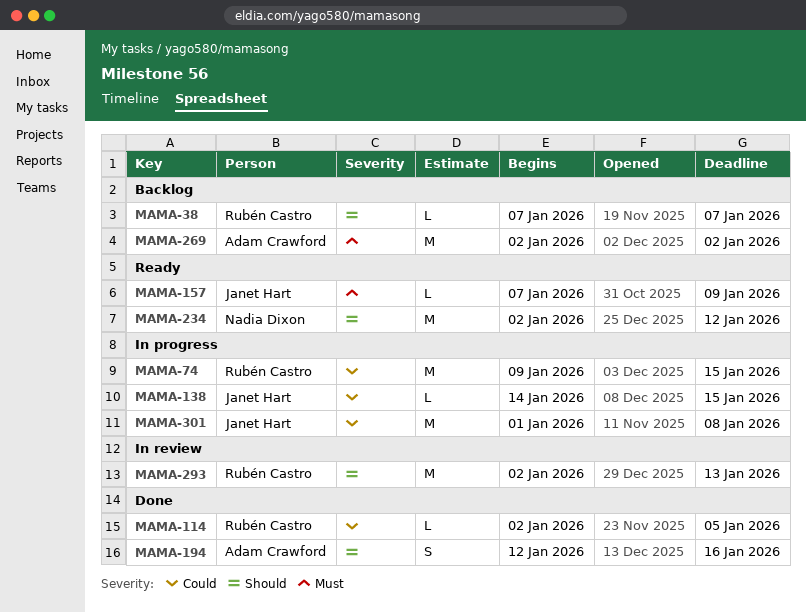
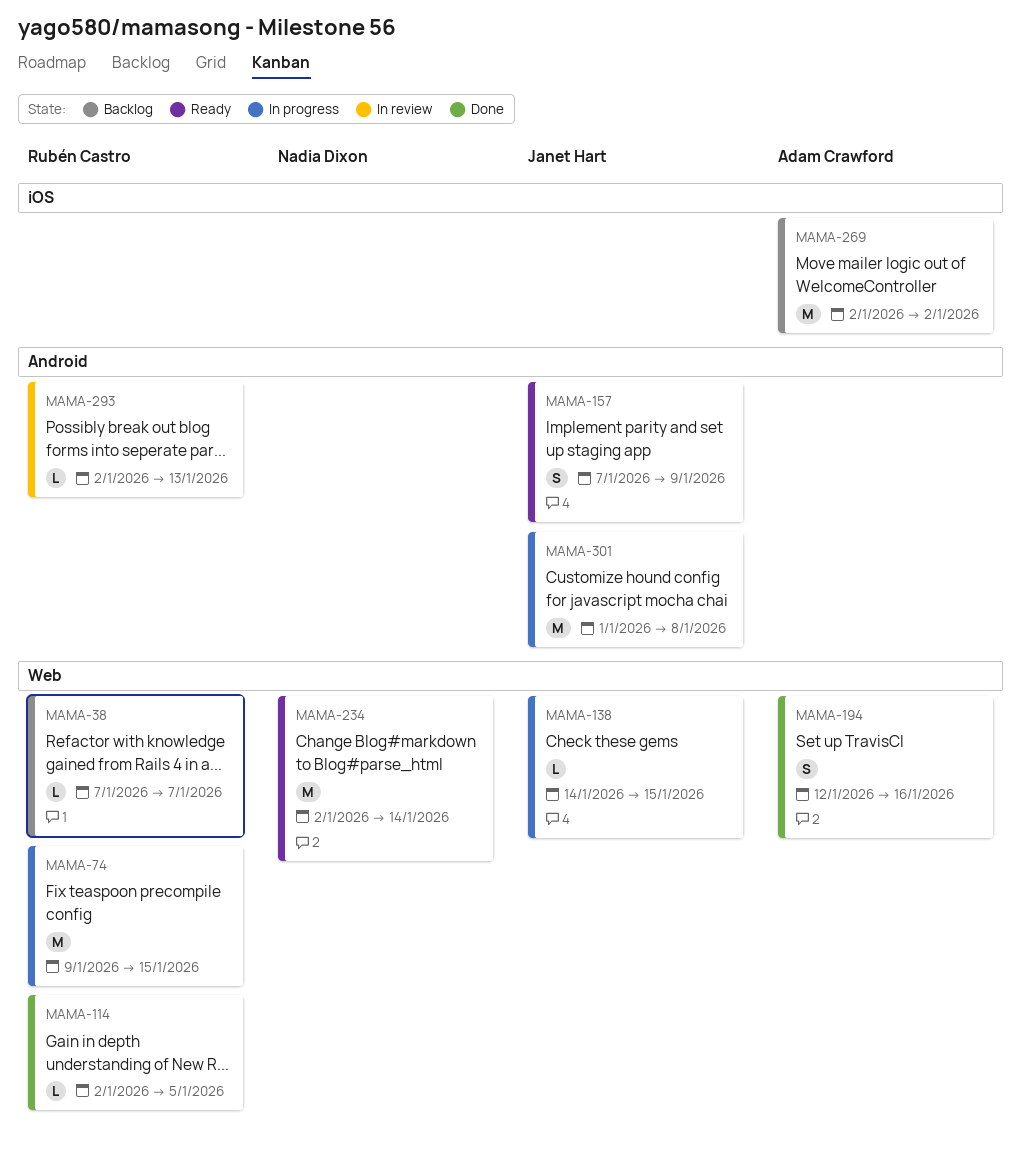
MAMA-157, estimate: L -> S
MAMA-234, due: Jan 12 -> Jan 14
MAMA-293, estimate: M -> L

